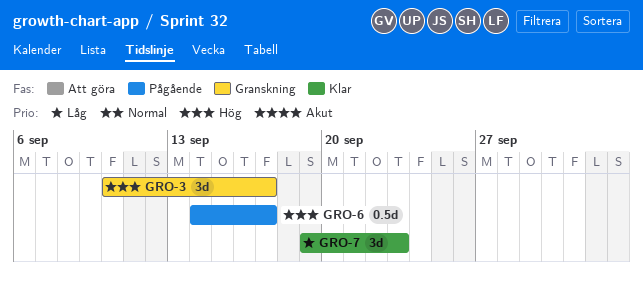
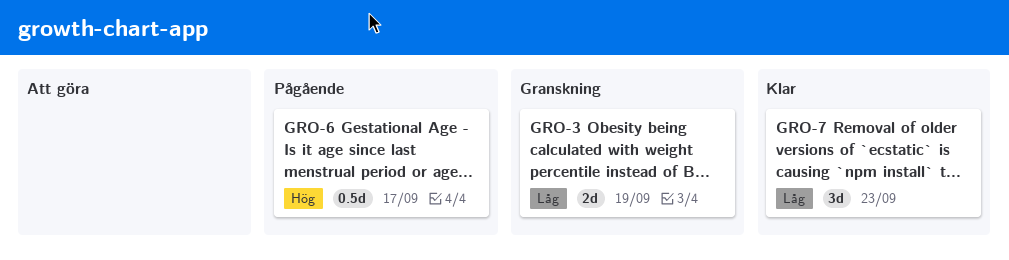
GRO-3, priority: Hög -> Låg
GRO-3, estimate: 3d -> 2d
GRO-3, due: Sep 17 -> Sep 19

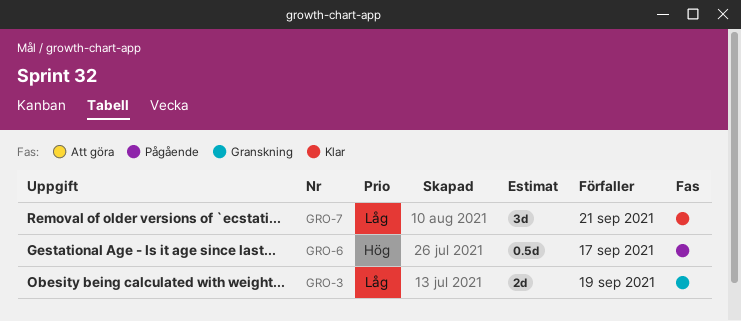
GRO-7, due: Sep 23 -> Sep 21

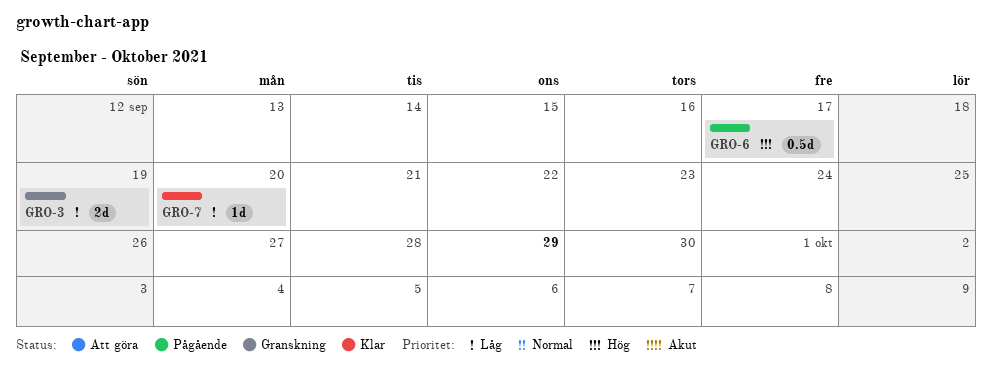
GRO-7, estimate: 3d -> 1d
GRO-7, due: Sep 21 -> Sep 20

